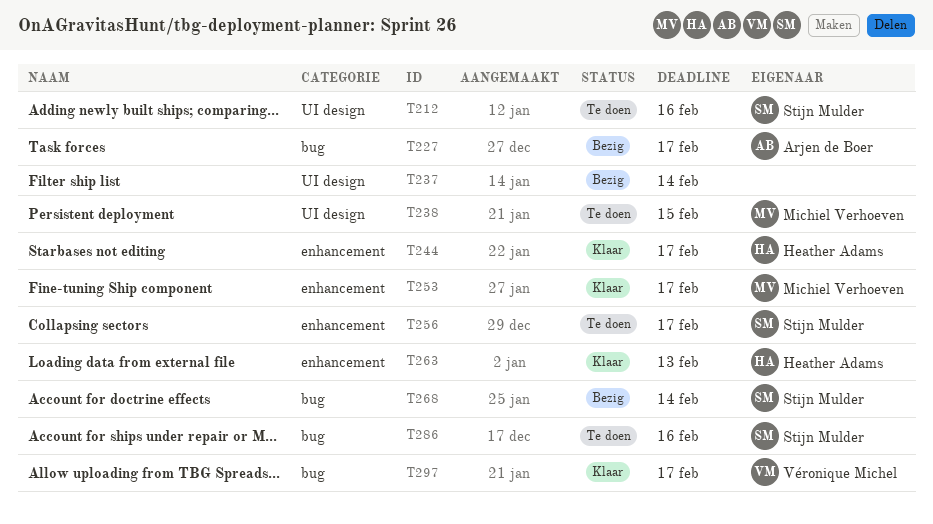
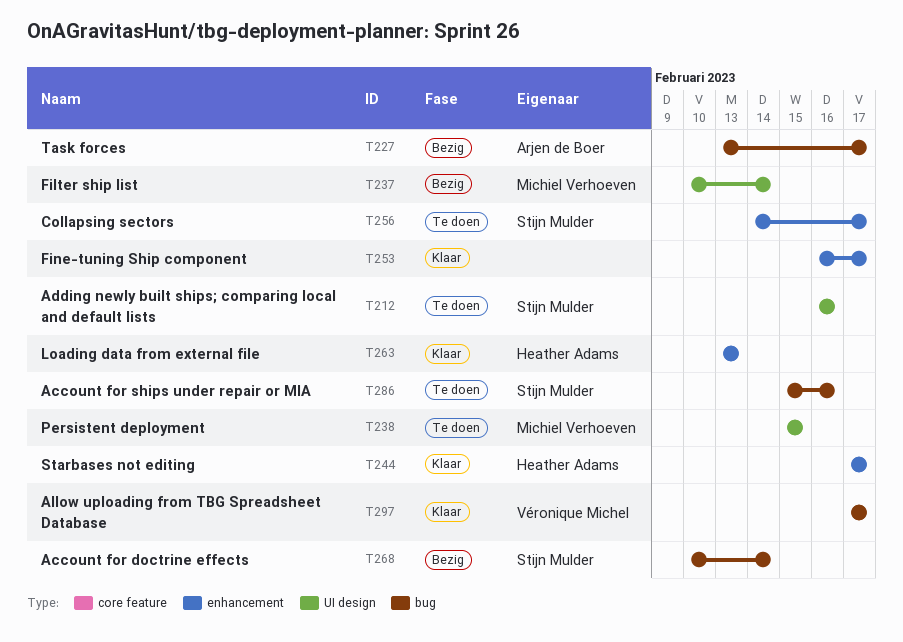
T237, owner: none -> Michiel Verhoeven
T253, owner: Michiel Verhoeven -> none

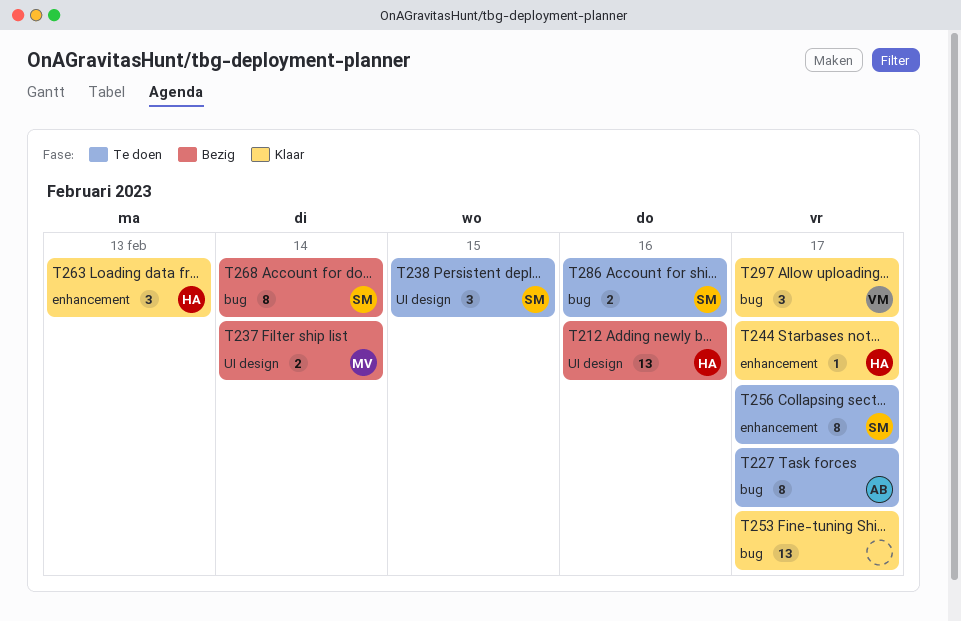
T212, status: Te doen -> Bezig
T212, owner: Stijn Mulder -> Heather Adams
T227, status: Bezig -> Te doen
T238, owner: Michiel Verhoeven -> Stijn Mulder
T253, label: enhancement -> bug

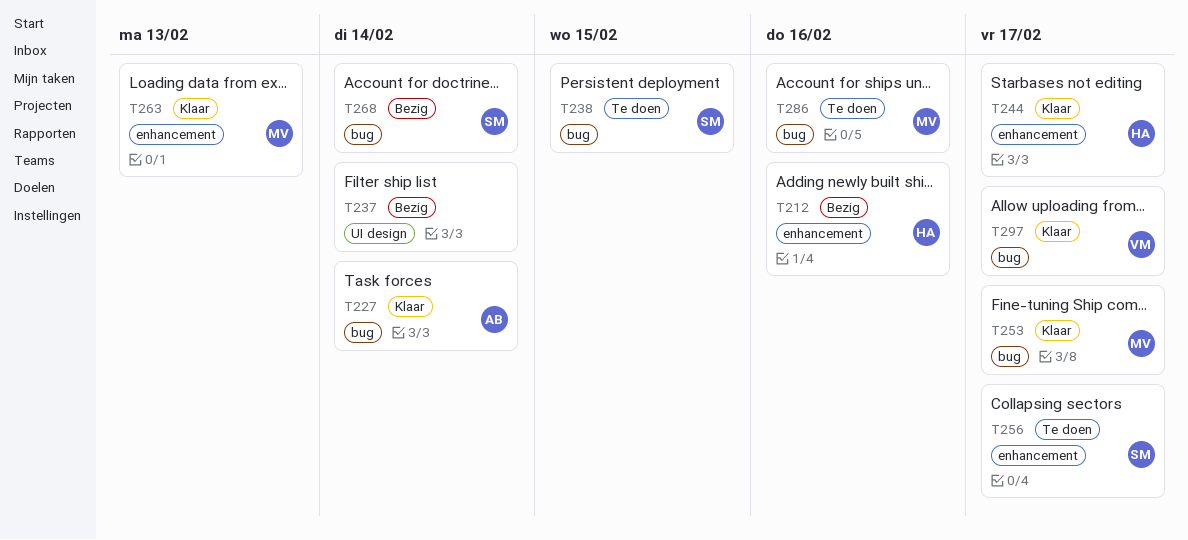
T212, label: UI design -> enhancement
T227, status: Te doen -> Klaar
T227, due: Feb 17 -> Feb 14
T237, owner: MV -> none
T238, label: UI design -> bug
T253, owner: none -> MV
T263, owner: HA -> MV
T286, owner: SM -> MV

